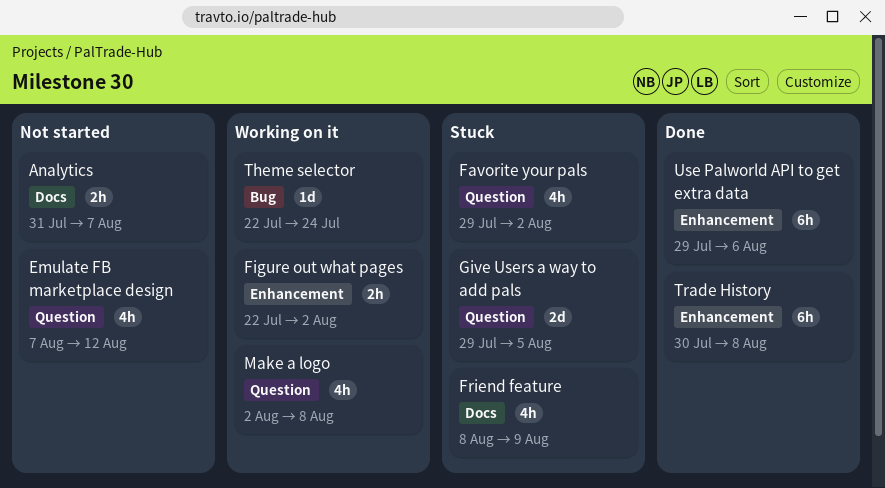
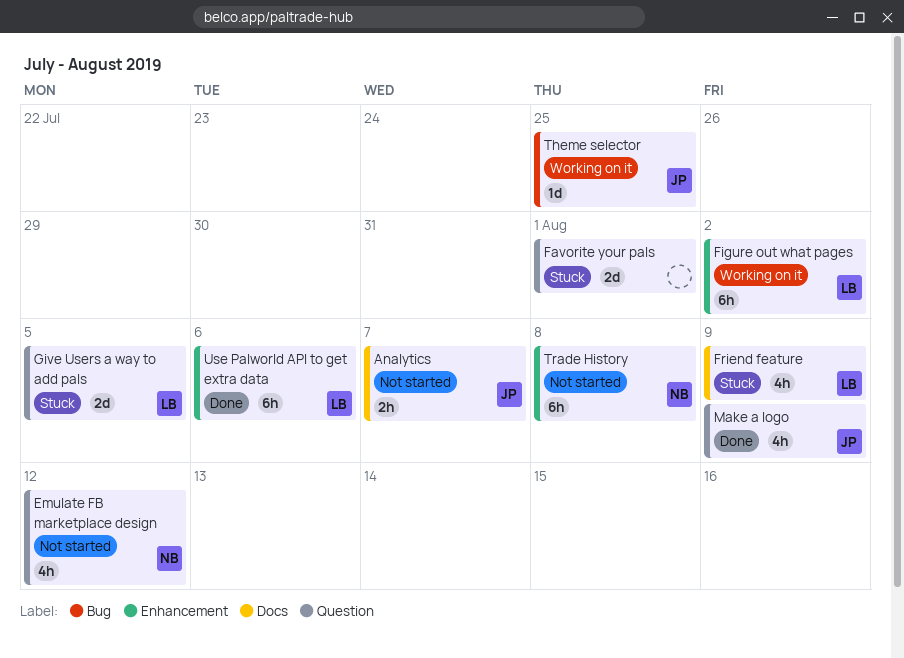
Favorite your pals, estimate: 4h -> 2d
Favorite your pals, due: Aug 2 -> Aug 1
Figure out what pages, estimate: 2h -> 6h
Make a logo, status: Working on it -> Done
Make a logo, due: Aug 8 -> Aug 9
Theme selector, due: Jul 24 -> Jul 25
Trade History, status: Done -> Not started

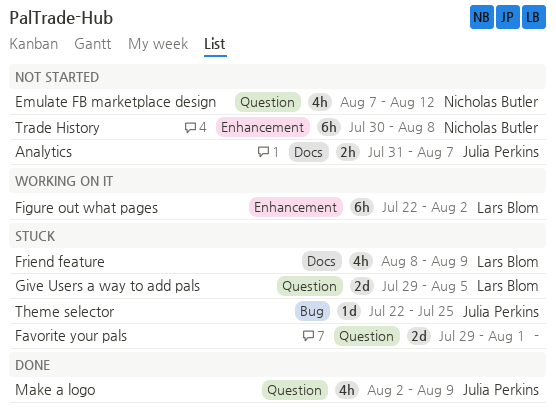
Theme selector, status: Working on it -> Stuck
Use Palworld API to get extra data: present -> none

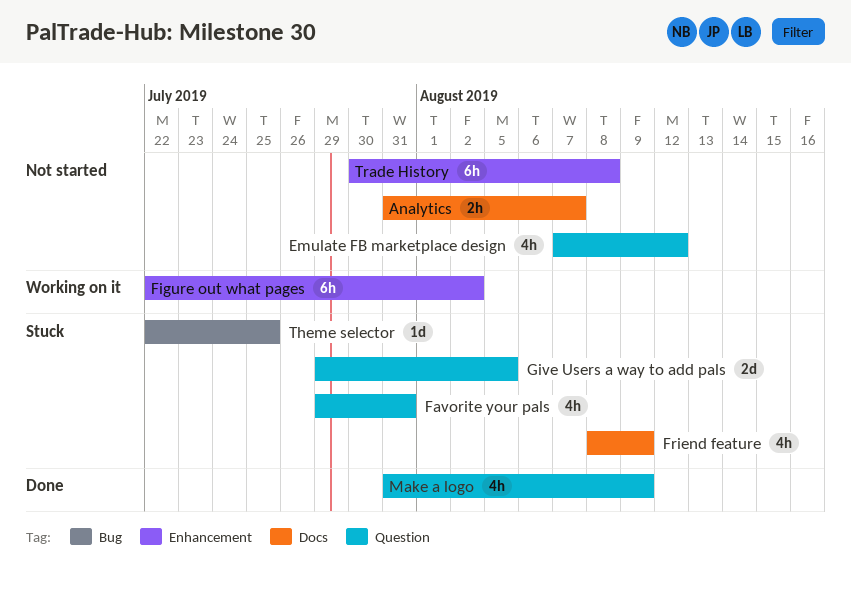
Favorite your pals, estimate: 2d -> 4h
Favorite your pals, due: Aug 1 -> Jul 31
Make a logo, start: Aug 2 -> Jul 31

